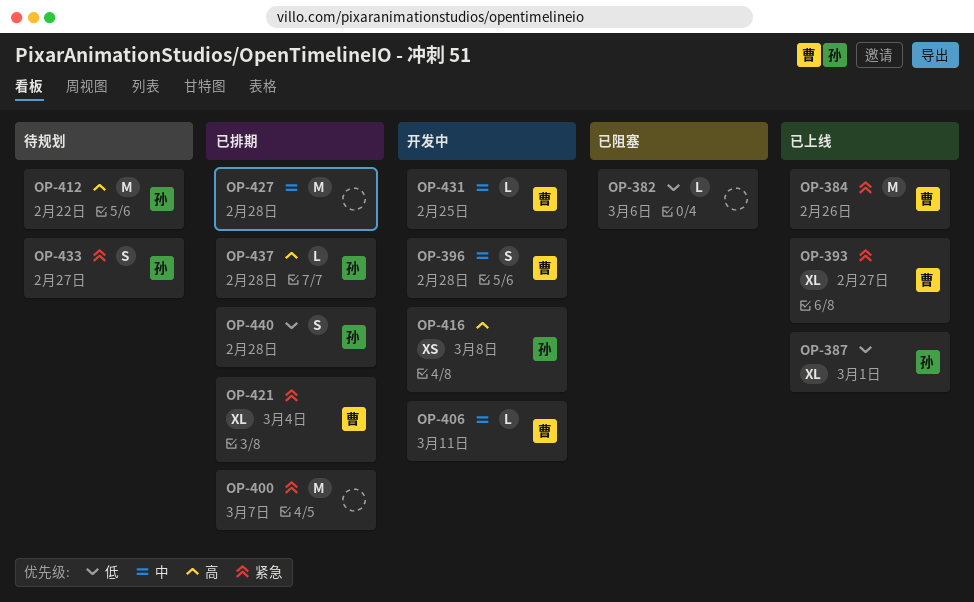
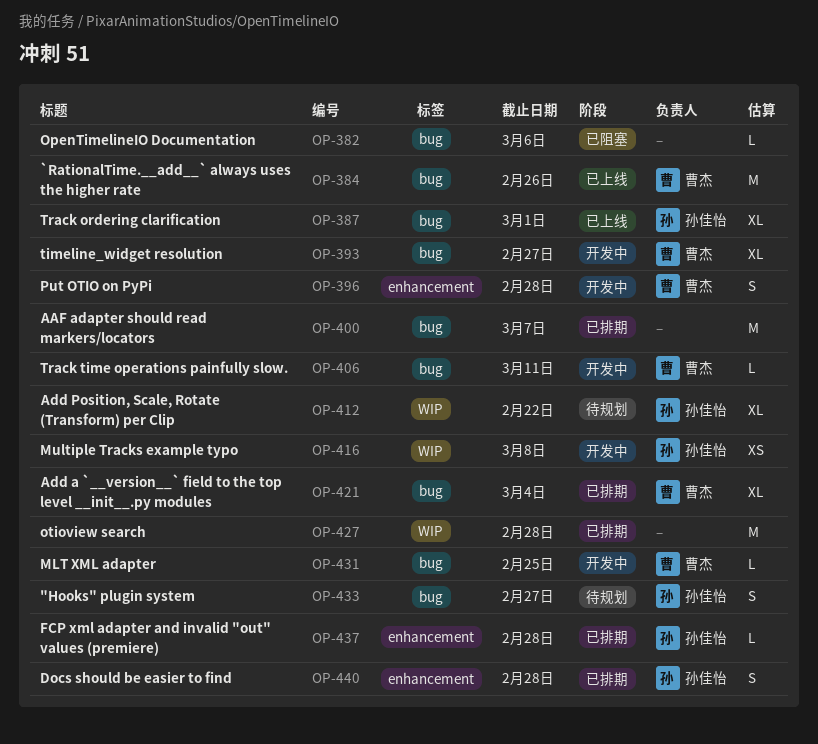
OP-393, status: 已上线 -> 开发中
OP-412, estimate: M -> XL

